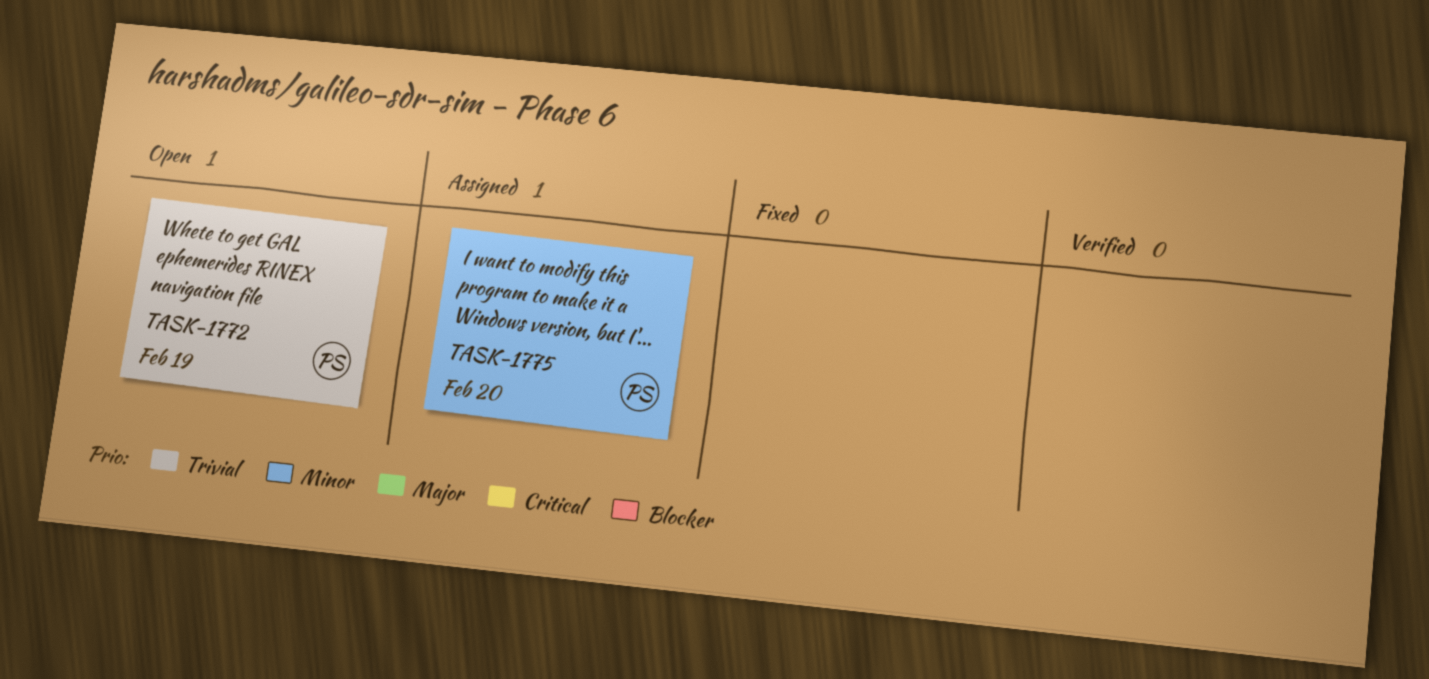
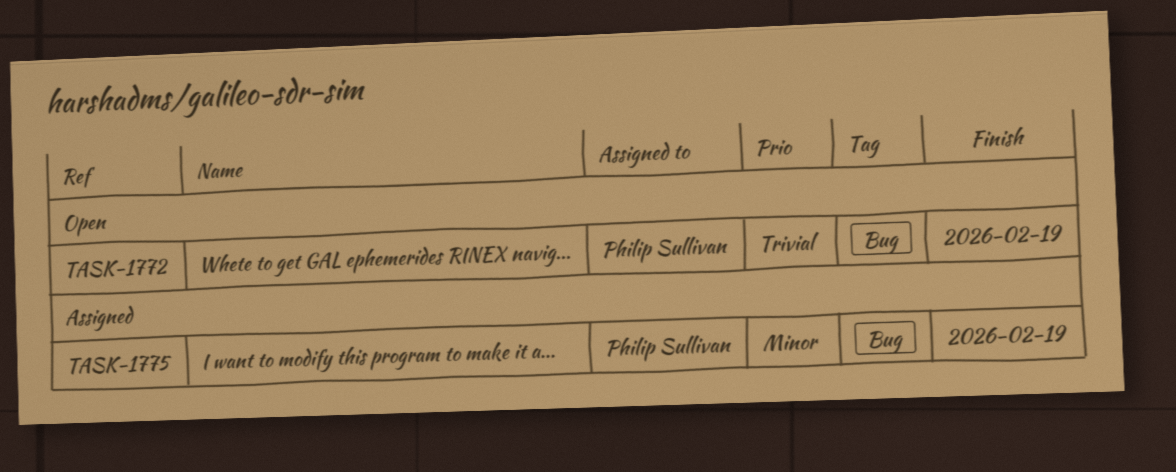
TASK-1775, due: Feb 20 -> Feb 19

